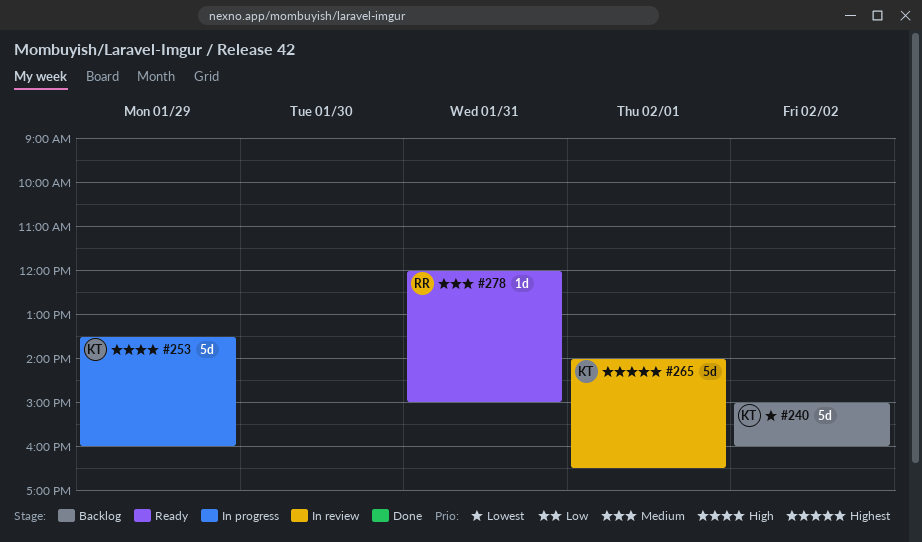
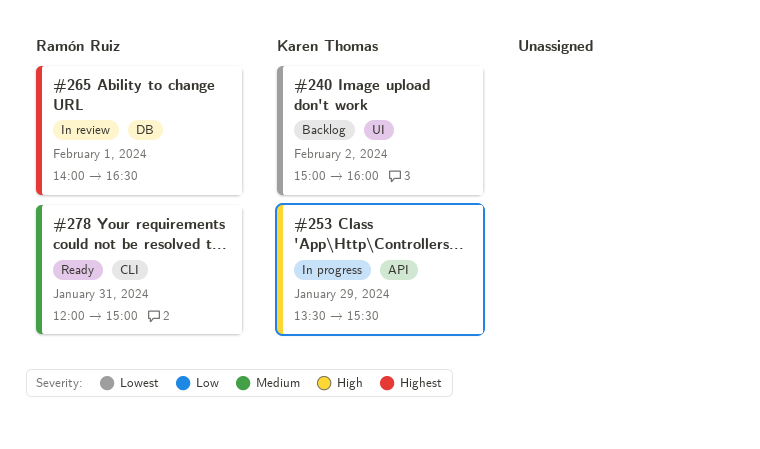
#253, ends: 16:00 -> 15:30
#265, owner: Karen Thomas -> Ramón Ruiz

